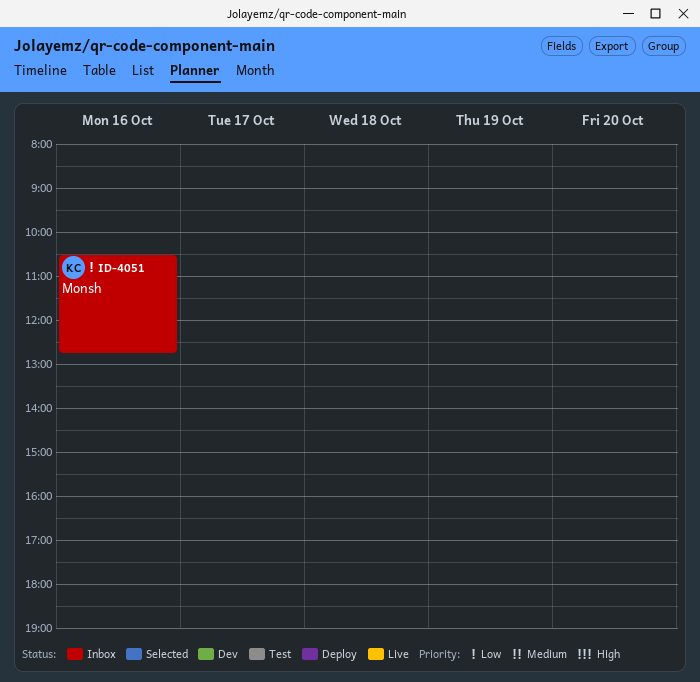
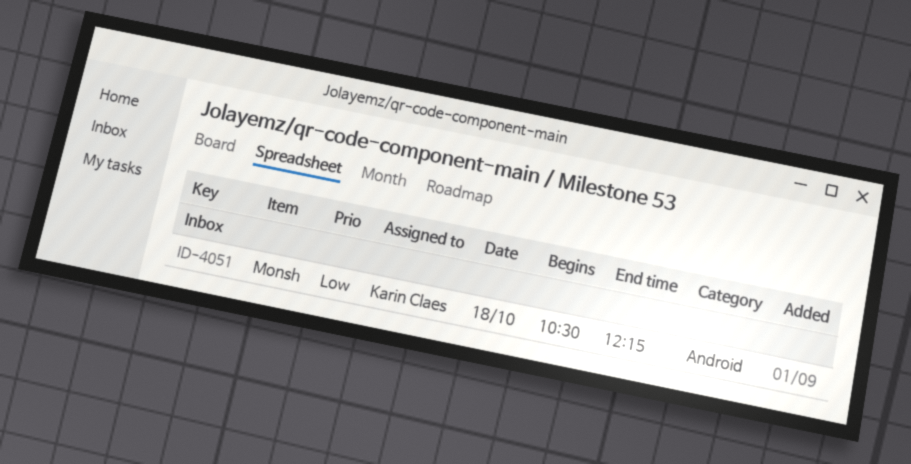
ID-4051, day: Oct 16 -> Oct 18
ID-4051, ends: 12:45 -> 12:15

